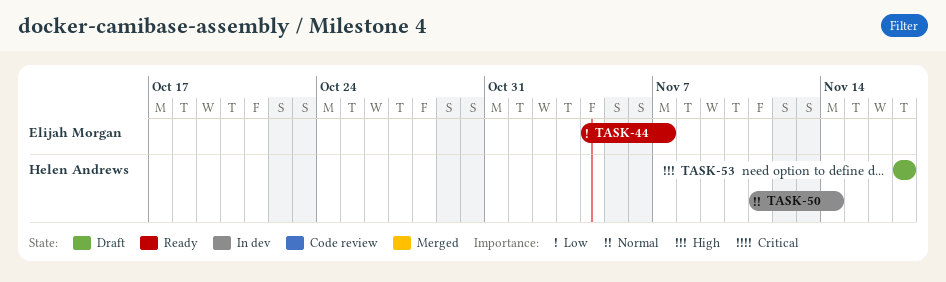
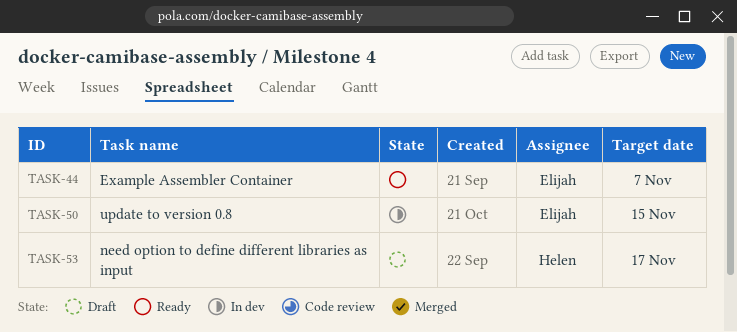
TASK-50, owner: Helen Andrews -> Elijah Morgan
TASK-50, due: Nov 14 -> Nov 15

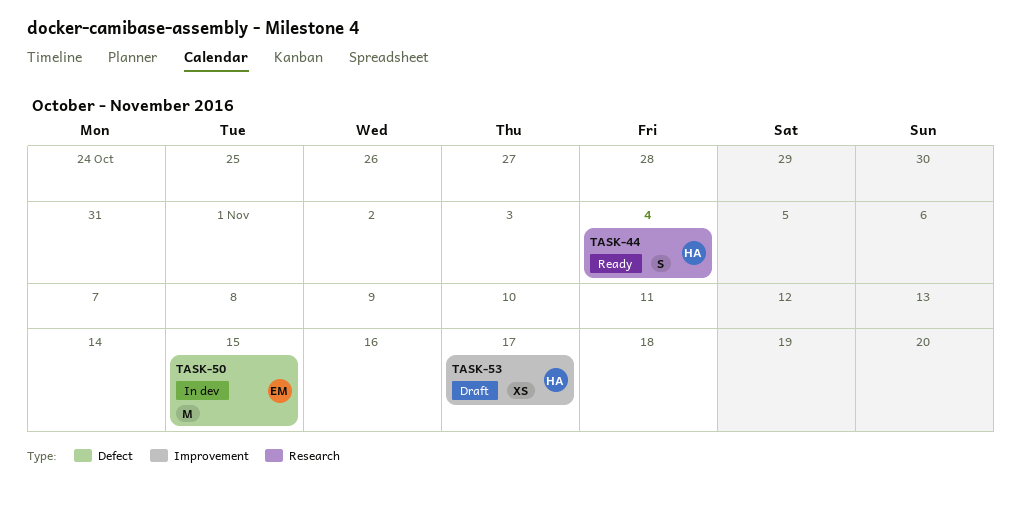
TASK-44, owner: Elijah -> Helen
TASK-44, due: Nov 7 -> Nov 4

